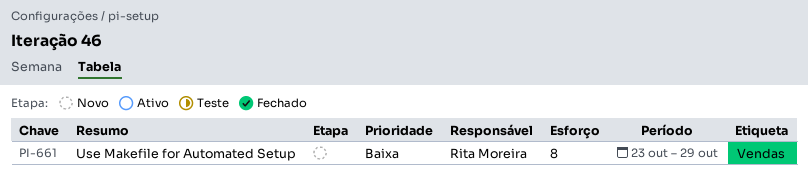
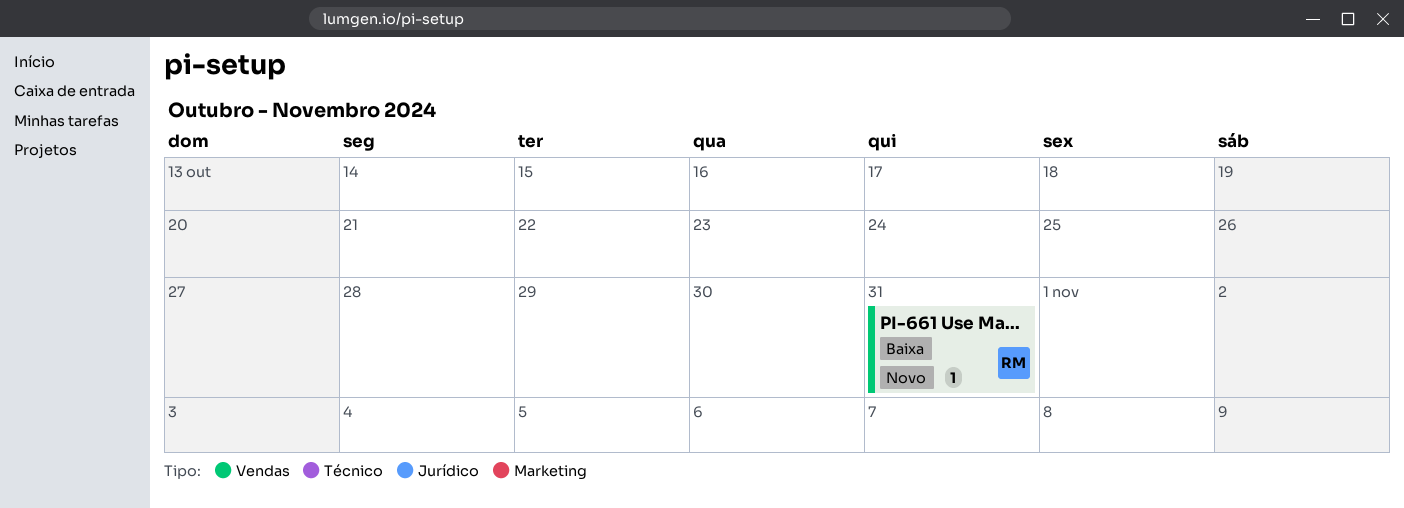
PI-661, estimate: 8 -> 1
PI-661, due: Oct 29 -> Oct 31

